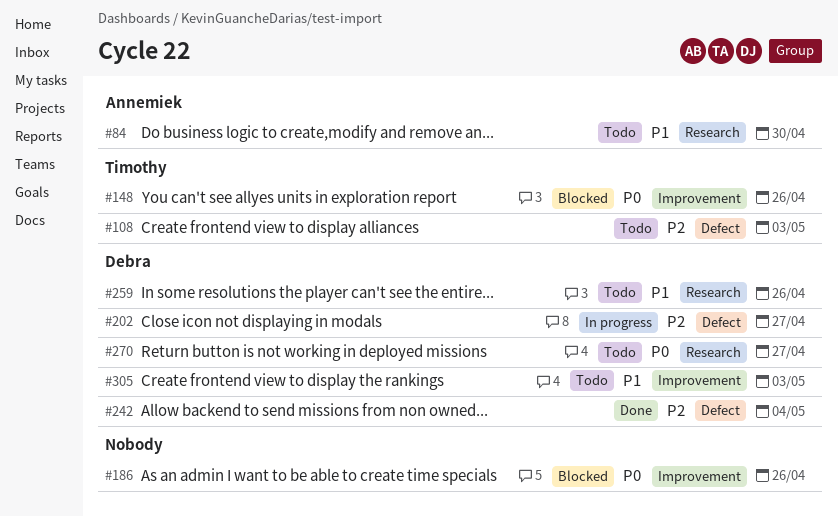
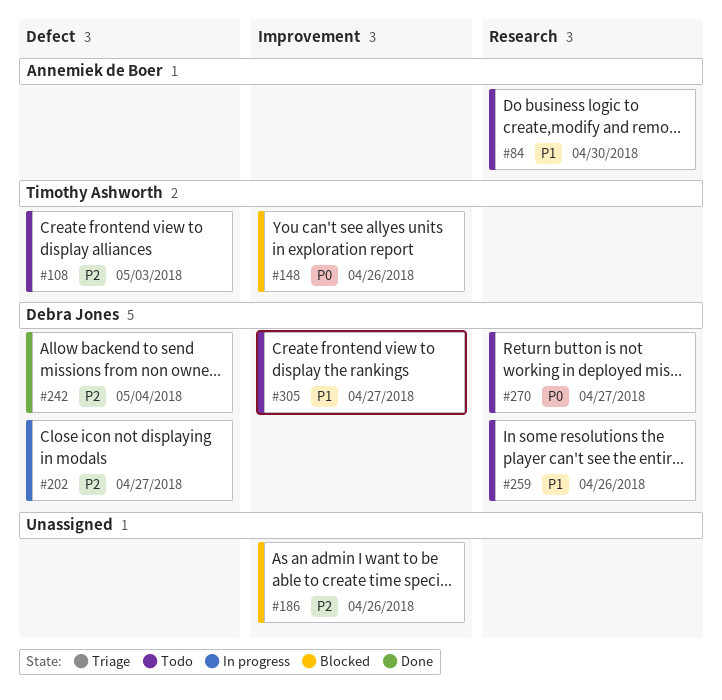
#186, priority: P0 -> P2
#305, due: May 3 -> Apr 27

